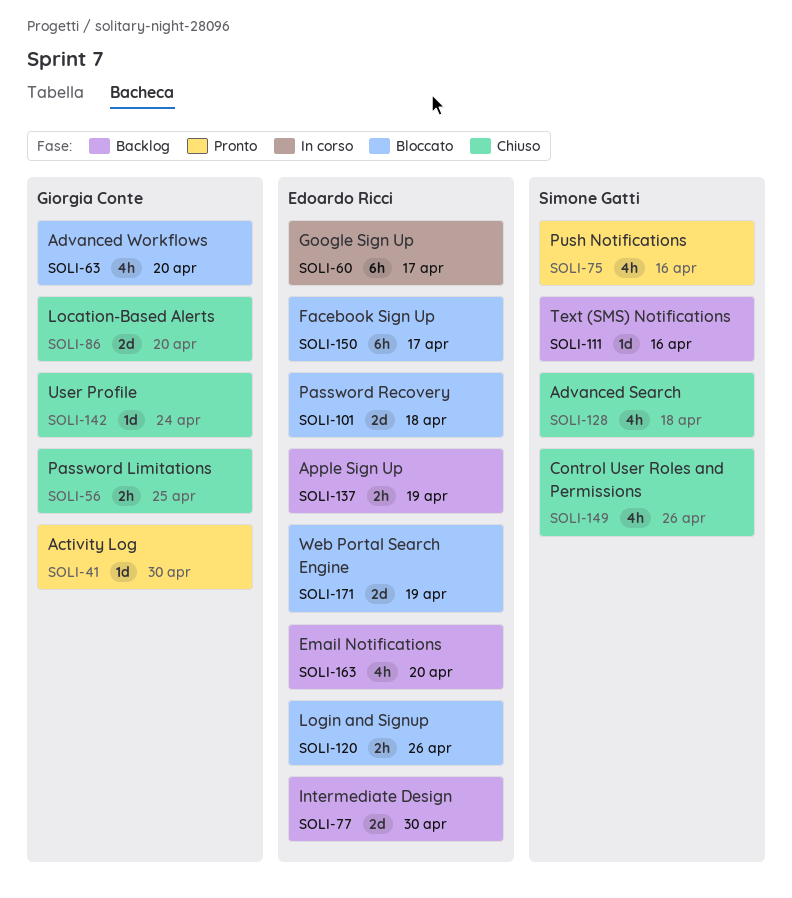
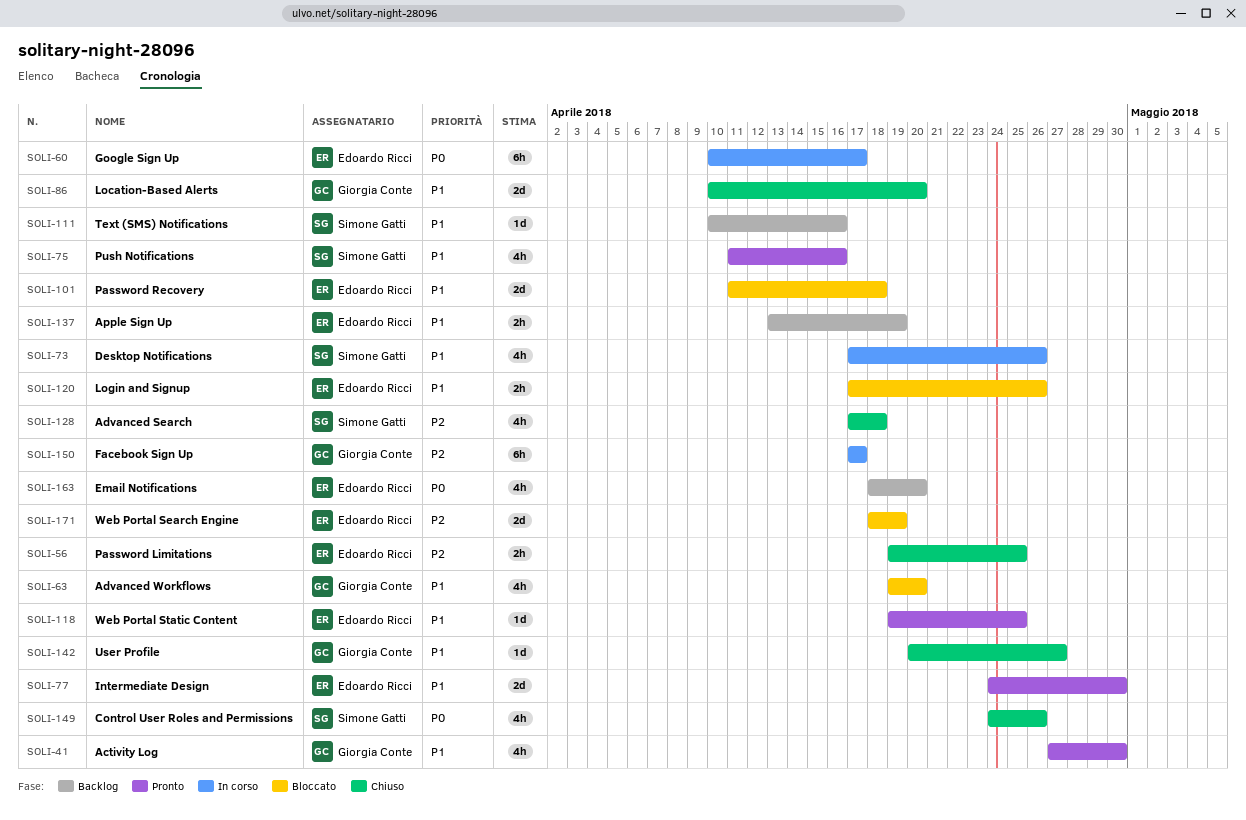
SOLI-41, estimate: 1d -> 4h
SOLI-56, owner: Giorgia Conte -> Edoardo Ricci
SOLI-73: none -> present
SOLI-77, status: Backlog -> Pronto
SOLI-118: none -> present
SOLI-142, due: Apr 24 -> Apr 27
SOLI-150, status: Bloccato -> In corso
SOLI-150, owner: Edoardo Ricci -> Giorgia Conte

